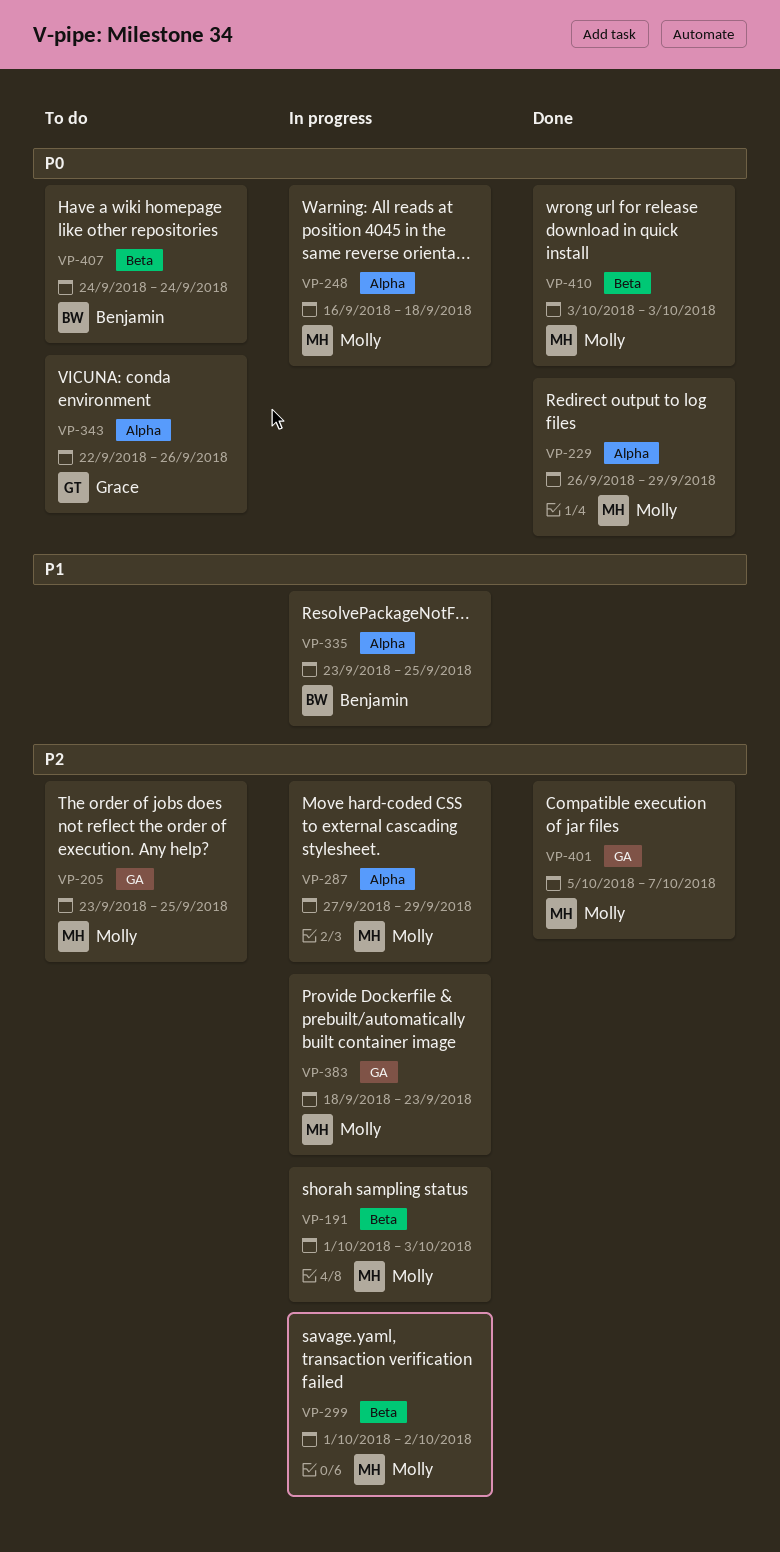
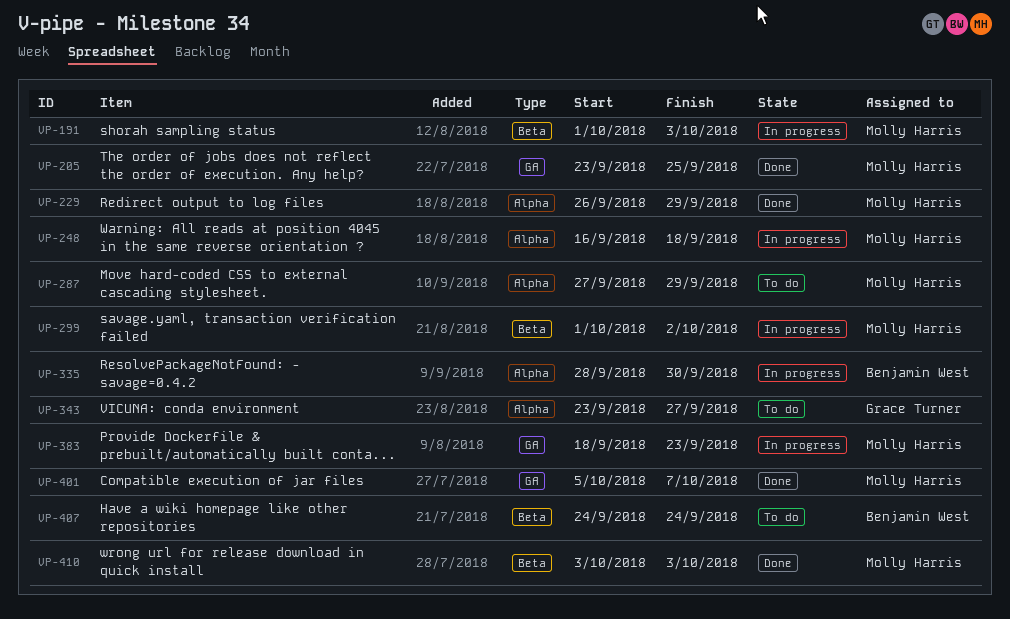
VP-205, status: To do -> Done
VP-287, status: In progress -> To do
VP-335, start: Sep 23 -> Sep 28
VP-335, due: Sep 25 -> Sep 30
VP-343, start: Sep 22 -> Sep 23
VP-343, due: Sep 26 -> Sep 27

